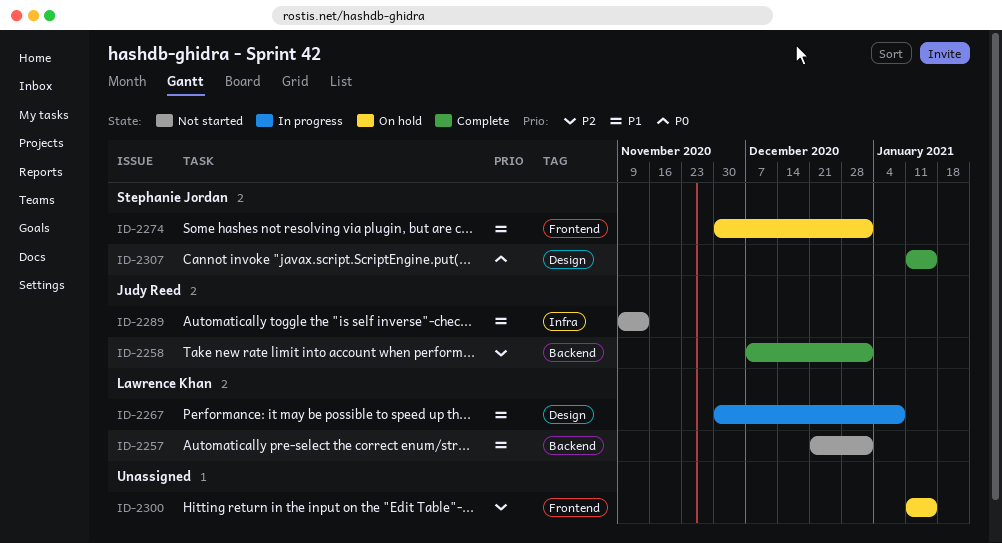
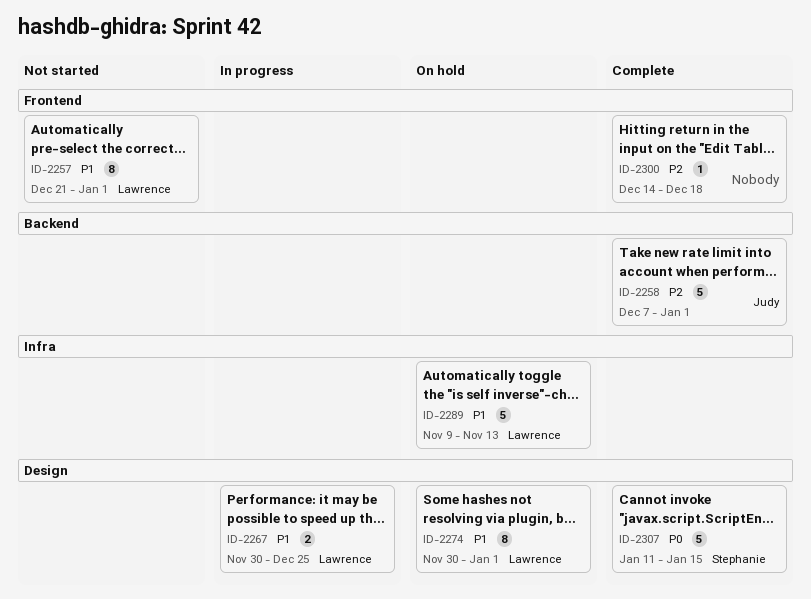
ID-2257, label: Backend -> Frontend
ID-2267, due: Jan 8 -> Dec 25
ID-2274, owner: Stephanie Jordan -> Lawrence Khan
ID-2274, label: Frontend -> Design
ID-2289, status: Not started -> On hold
ID-2289, owner: Judy Reed -> Lawrence Khan
ID-2300, status: On hold -> Complete
ID-2300, start: Jan 11 -> Dec 14
ID-2300, due: Jan 15 -> Dec 18

